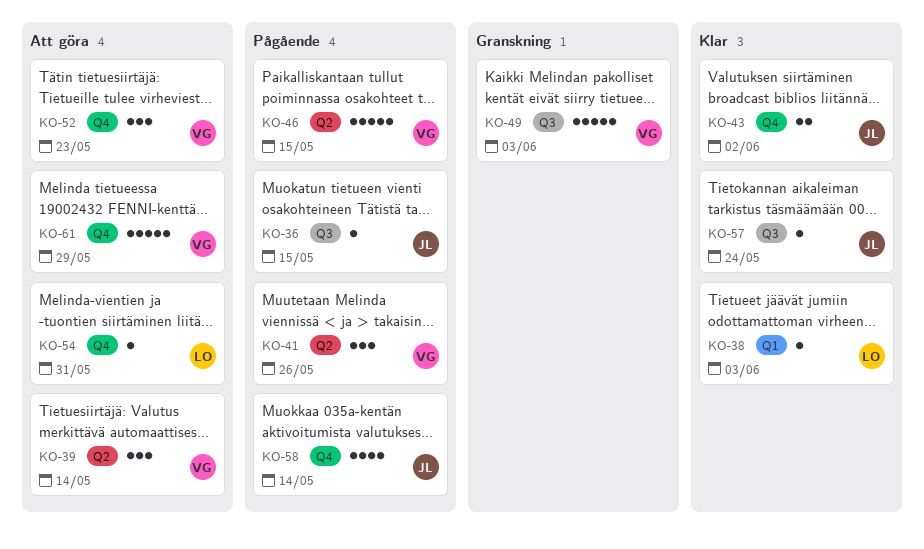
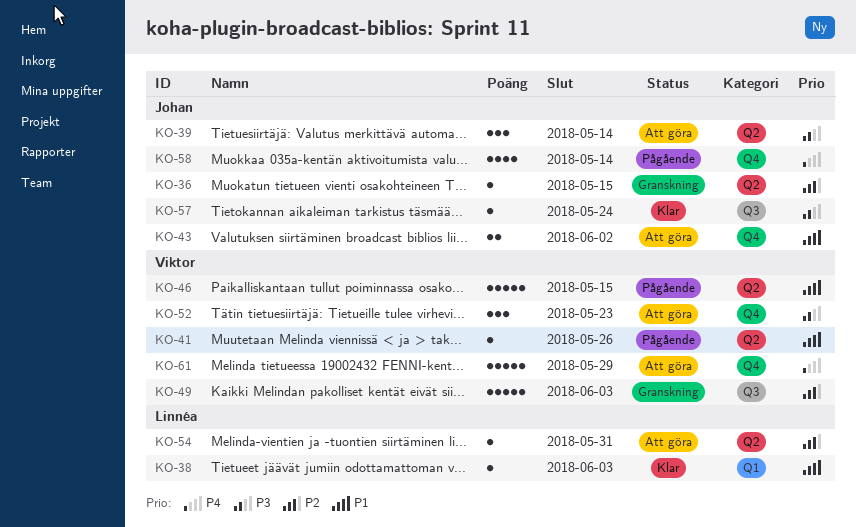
KO-36, status: Pågående -> Granskning
KO-36, label: Q3 -> Q2
KO-39, owner: Viktor -> Johan
KO-41, estimate: 3 -> 1
KO-43, status: Klar -> Att göra
KO-54, label: Q4 -> Q2

